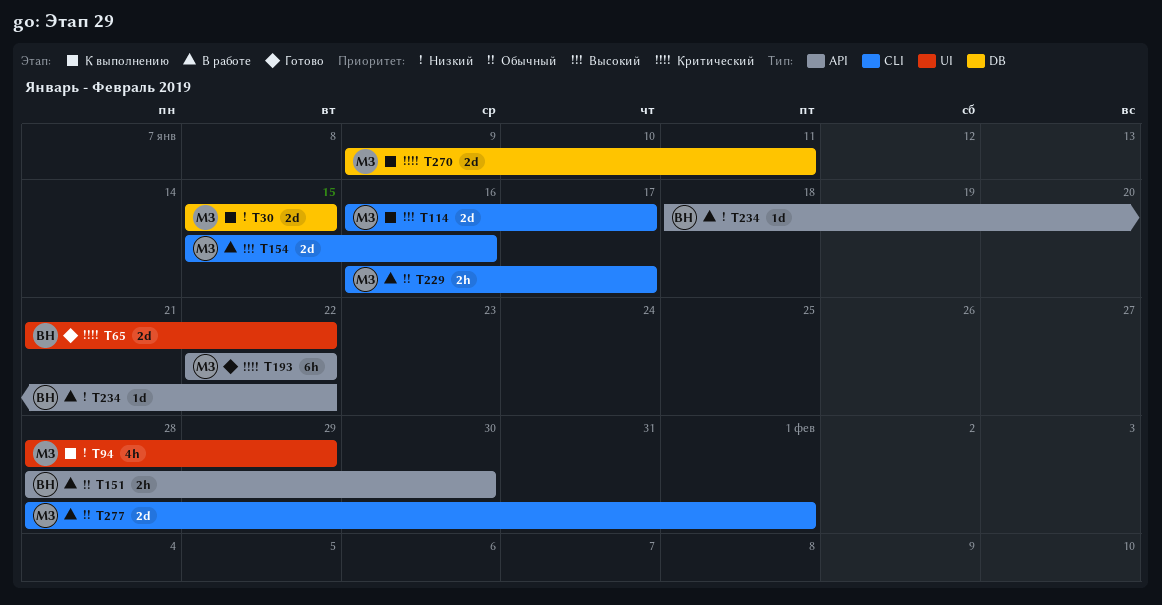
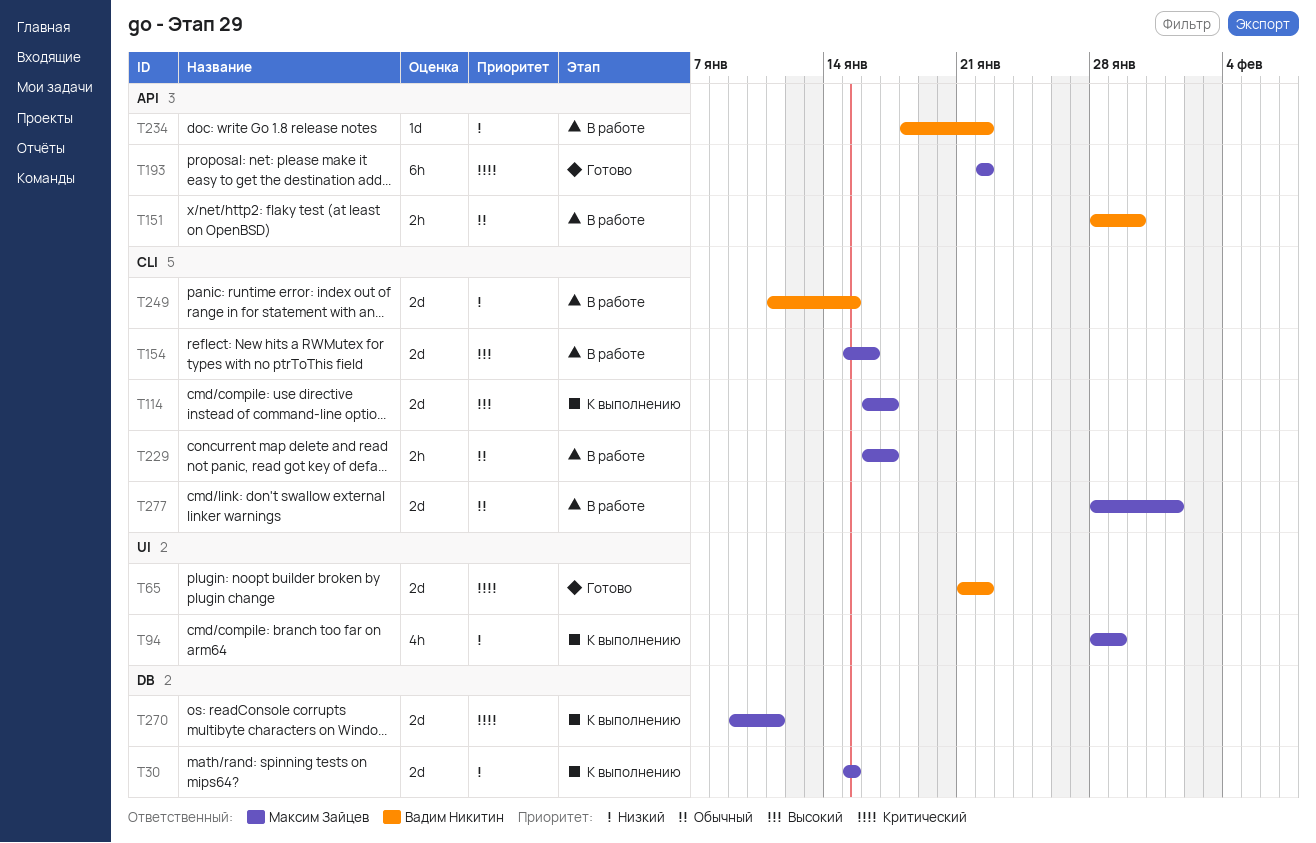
T249: none -> present

